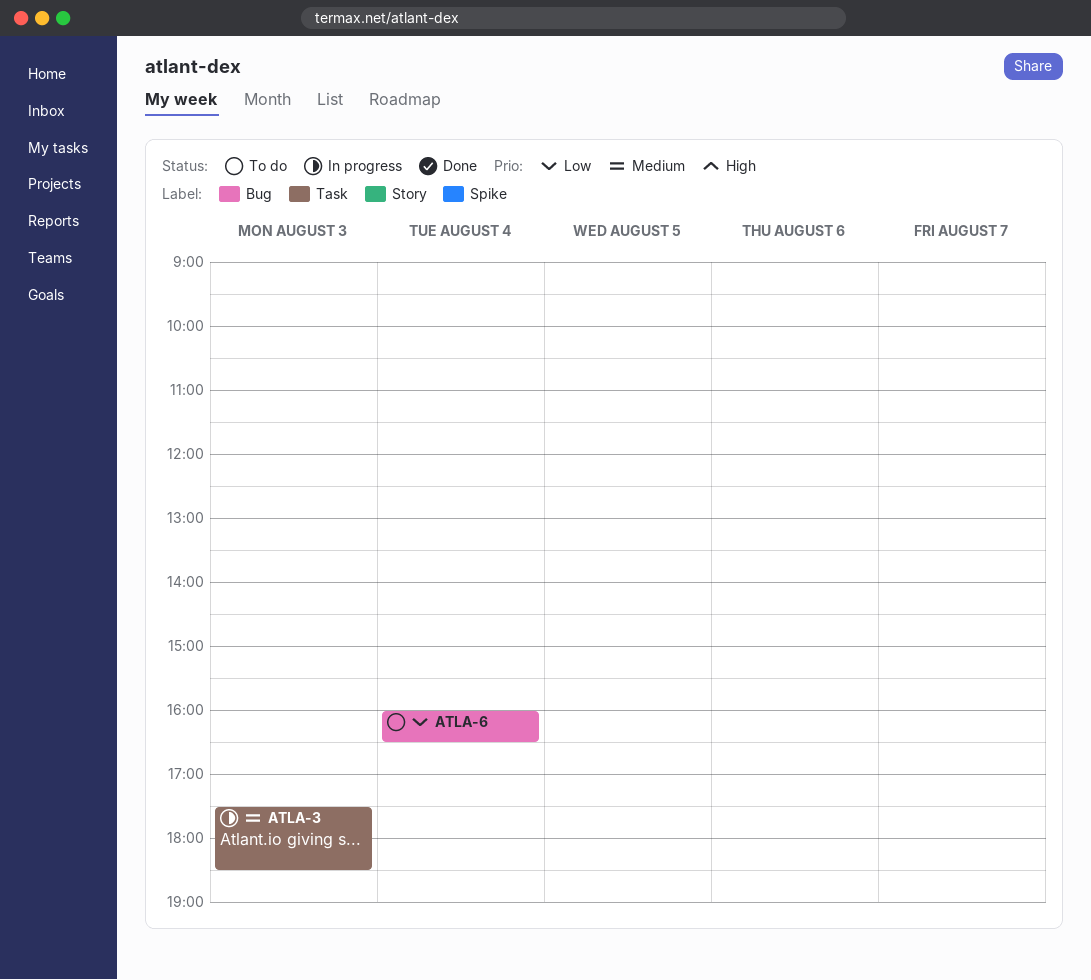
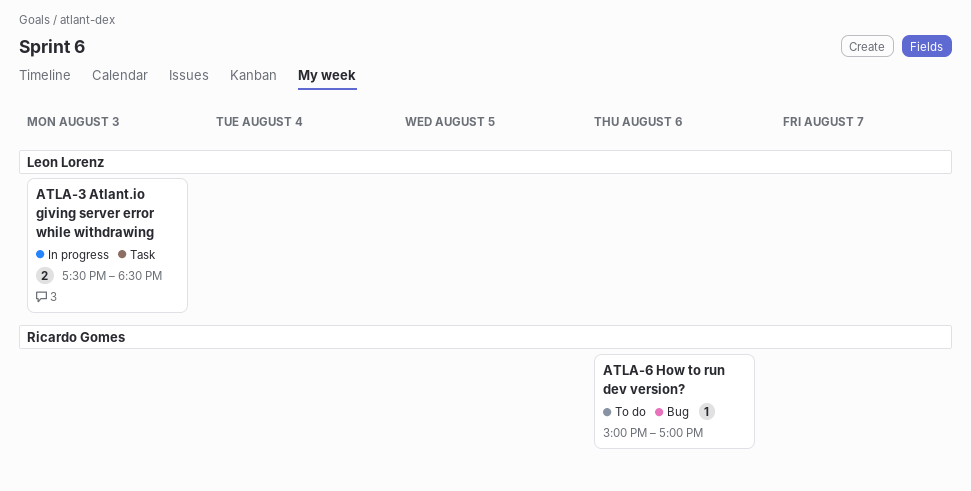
ATLA-6, day: Aug 4 -> Aug 6
ATLA-6, begins: 16:00 -> 15:00
ATLA-6, ends: 16:30 -> 17:00

